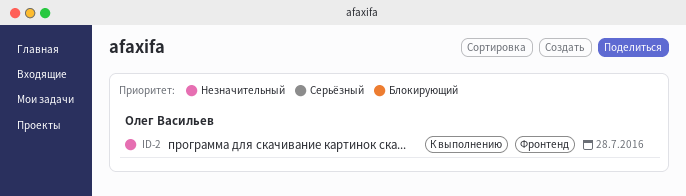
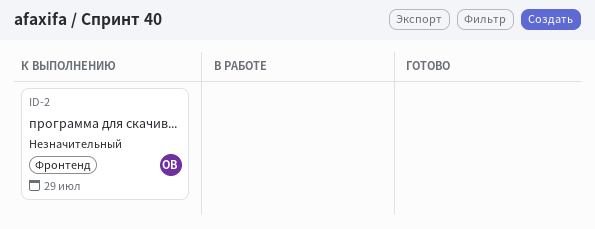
ID-2, due: Jul 28 -> Jul 29

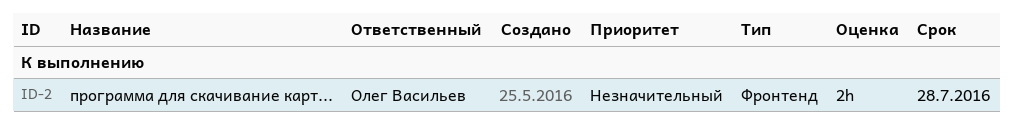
ID-2, due: Jul 29 -> Jul 28

